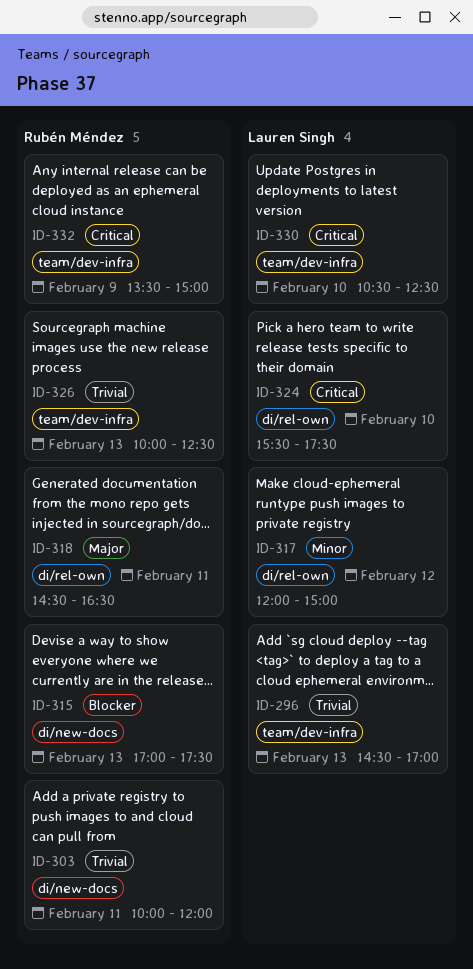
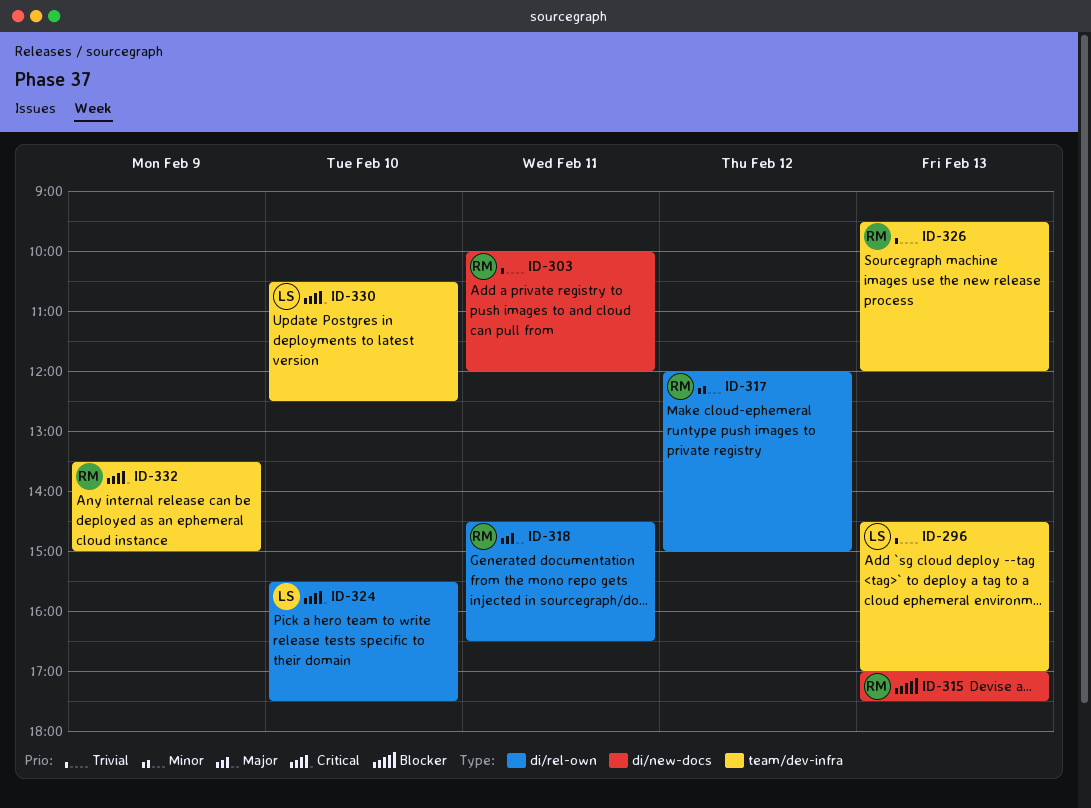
ID-317, owner: Lauren Singh -> Rubén Méndez
ID-326, begins: 10:00 -> 09:30
ID-326, ends: 12:30 -> 12:00

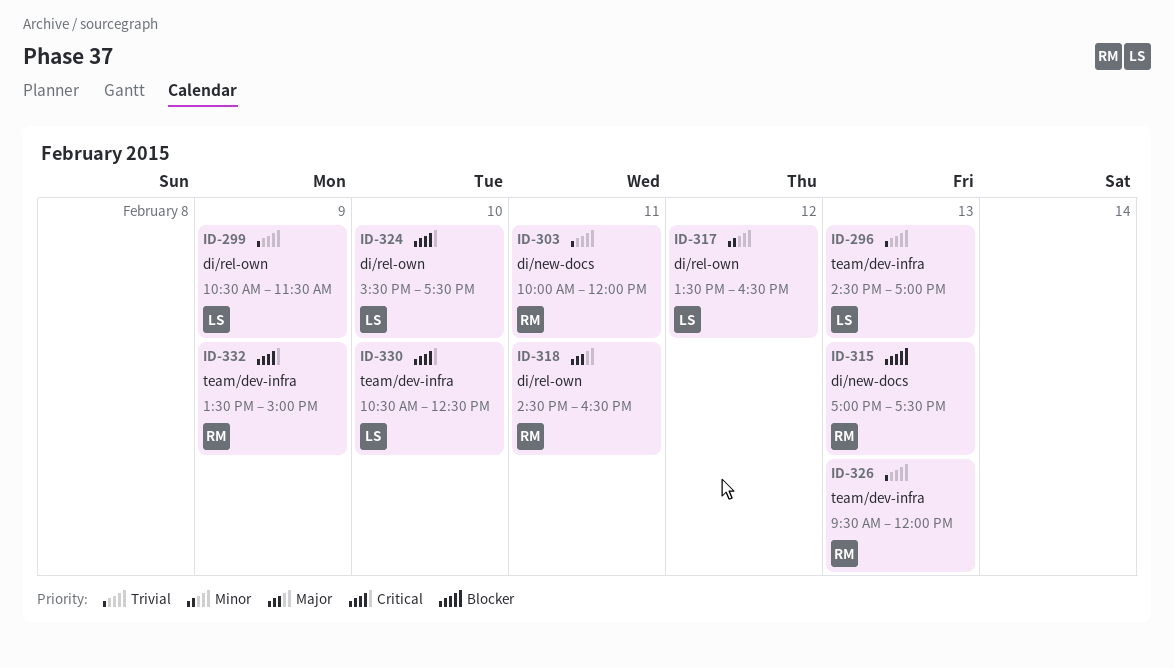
ID-299: none -> present
ID-317, owner: RM -> LS
ID-317, begins: 12:00 -> 13:30
ID-317, ends: 15:00 -> 16:30

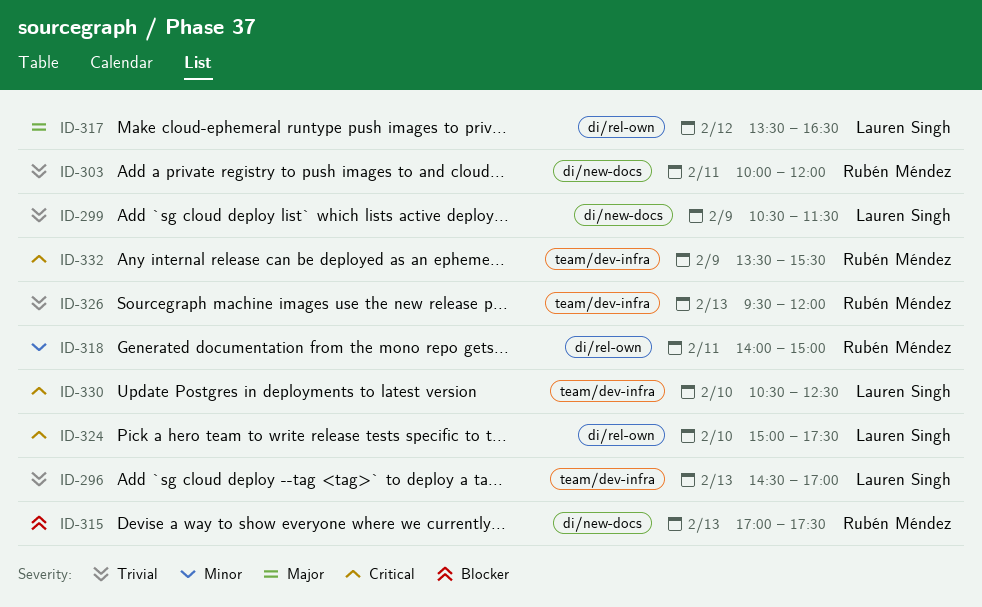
ID-299, label: di/rel-own -> di/new-docs
ID-317, priority: Minor -> Major
ID-318, priority: Major -> Minor
ID-318, begins: 14:30 -> 14:00
ID-318, ends: 16:30 -> 15:00
ID-324, begins: 15:30 -> 15:00
ID-332, ends: 15:00 -> 15:30

